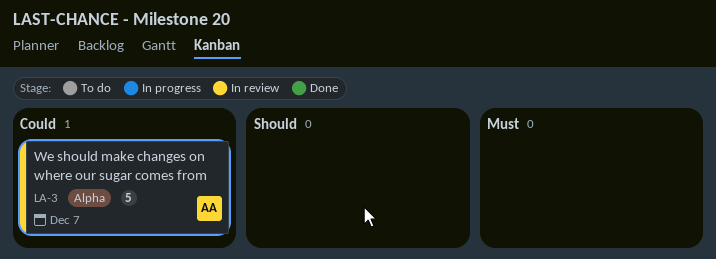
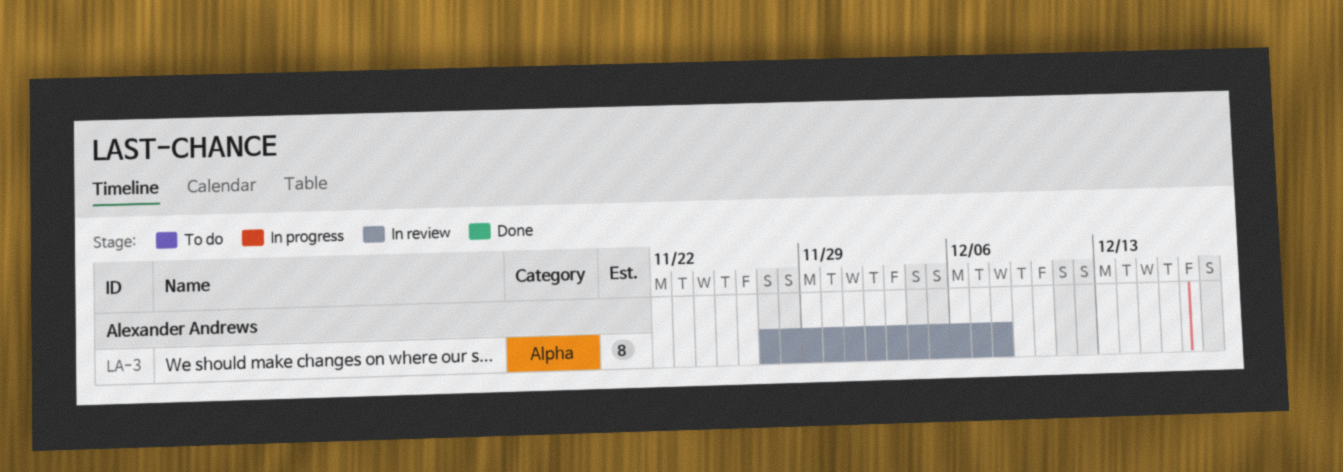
LA-3, estimate: 5 -> 8
LA-3, due: Dec 7 -> Dec 8

